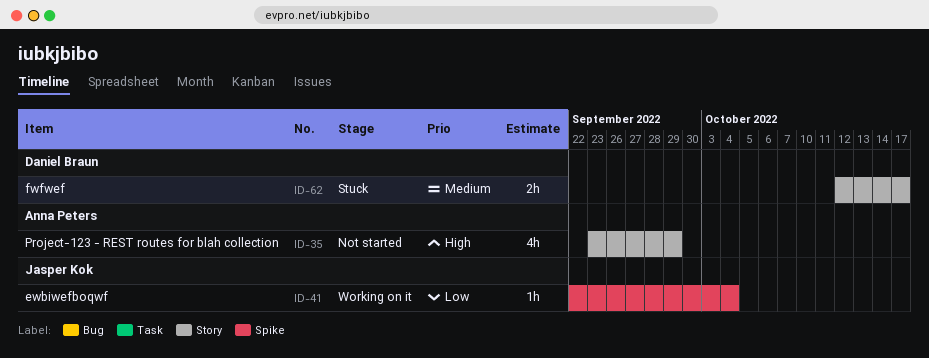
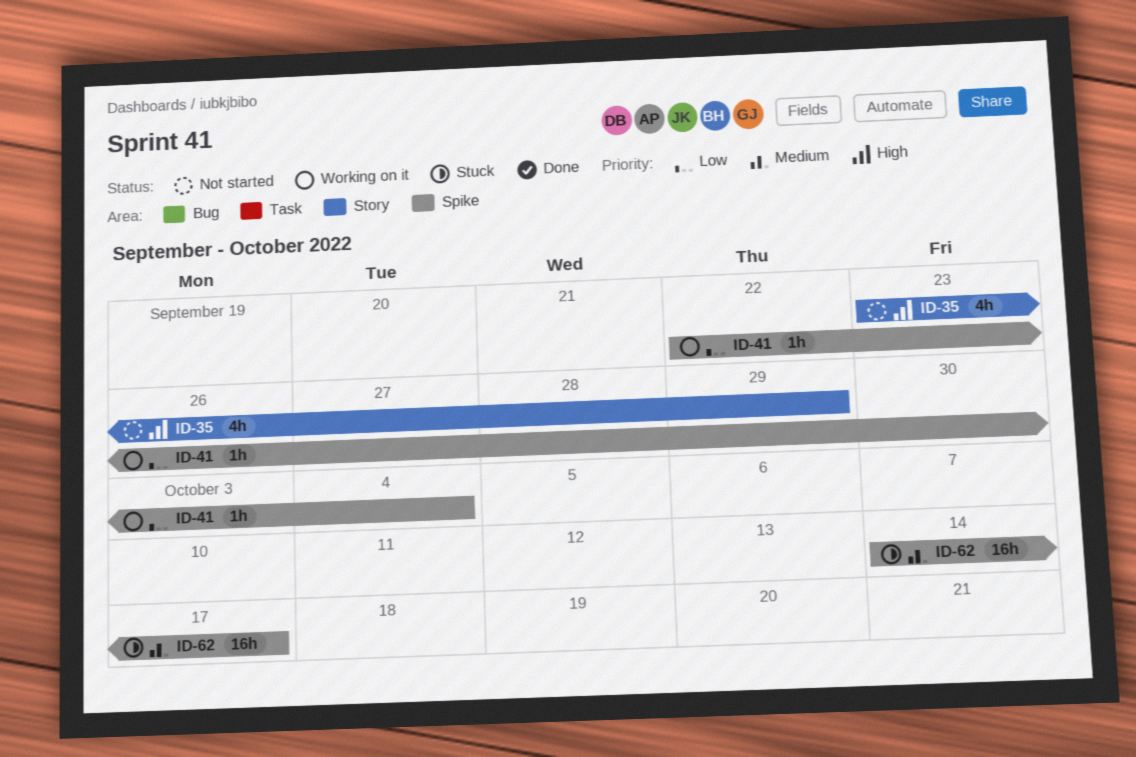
ID-62, label: Story -> Spike
ID-62, estimate: 2h -> 16h
ID-62, start: Oct 12 -> Oct 14

